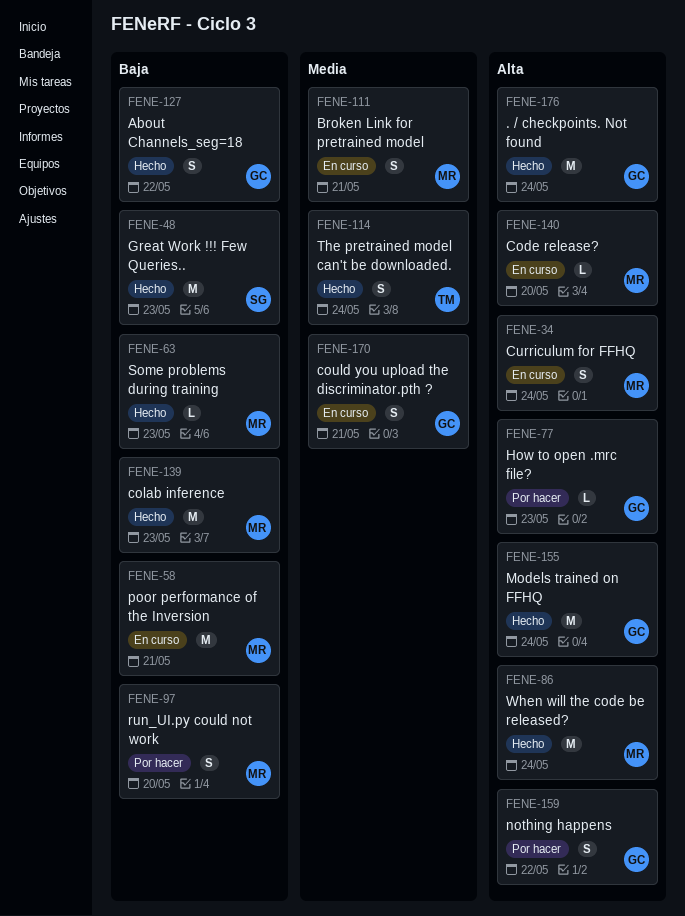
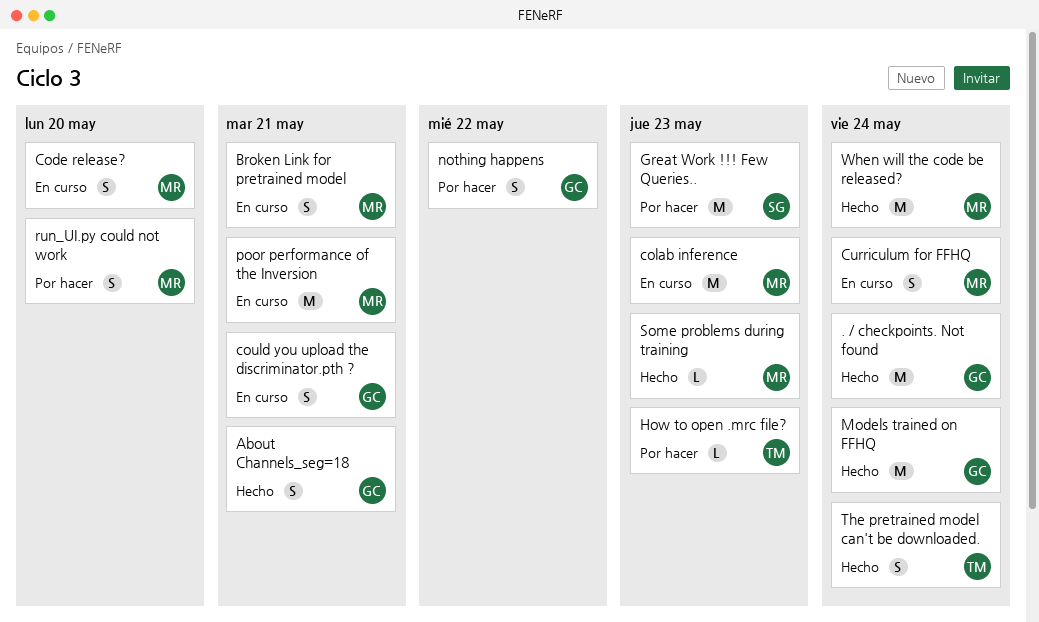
About Channels_seg=18, due: May 22 -> May 21
Code release?, estimate: L -> S
colab inference, status: Hecho -> En curso
Great Work !!! Few Queries.., status: Hecho -> Por hacer
How to open .mrc file?, owner: GC -> TM

